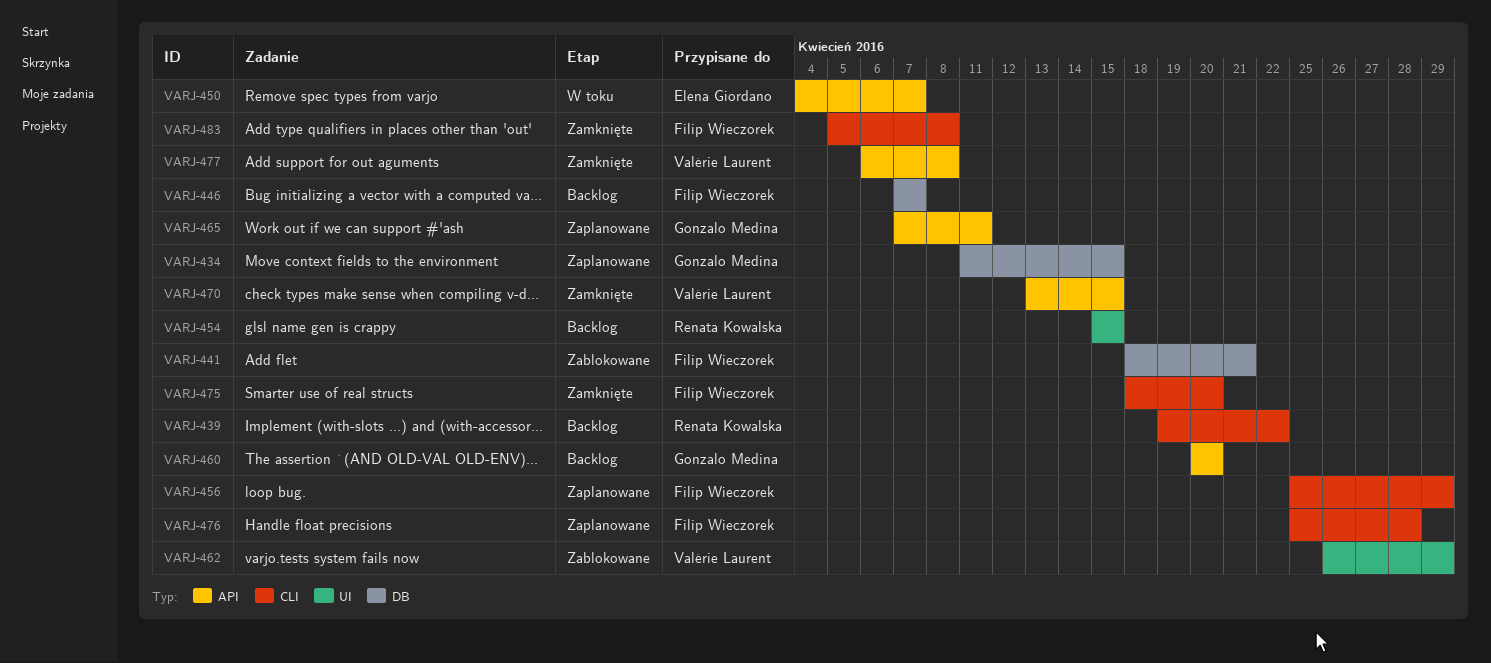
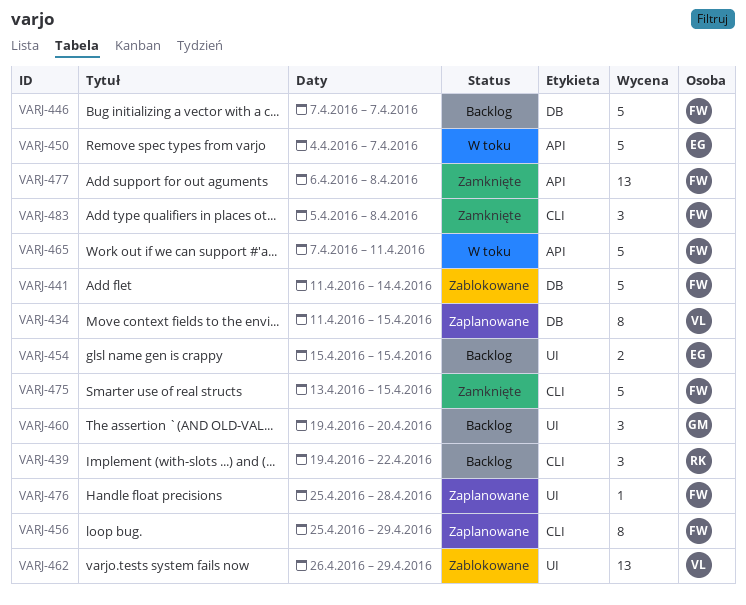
VARJ-434, owner: Gonzalo Medina -> Valérie Laurent
VARJ-441, start: Apr 18 -> Apr 11
VARJ-441, due: Apr 21 -> Apr 14
VARJ-454, owner: Renata Kowalska -> Elena Giordano
VARJ-460, label: API -> UI
VARJ-460, start: Apr 20 -> Apr 19
VARJ-465, status: Zaplanowane -> W toku
VARJ-465, owner: Gonzalo Medina -> Filip Wieczorek
VARJ-470: present -> none
VARJ-475, start: Apr 18 -> Apr 13
VARJ-475, due: Apr 20 -> Apr 15
VARJ-476, label: CLI -> UI
VARJ-477, owner: Valérie Laurent -> Filip Wieczorek

